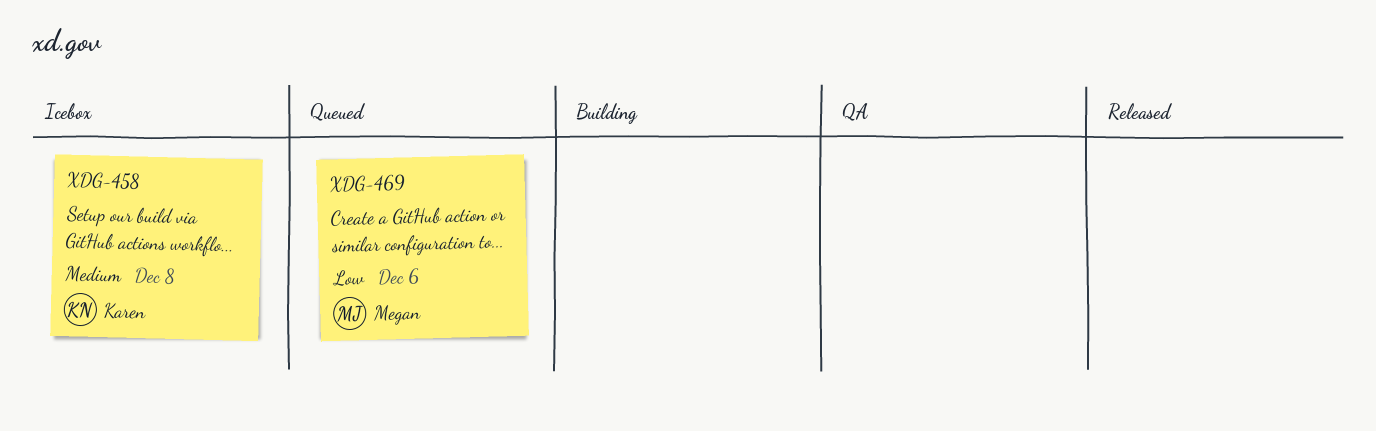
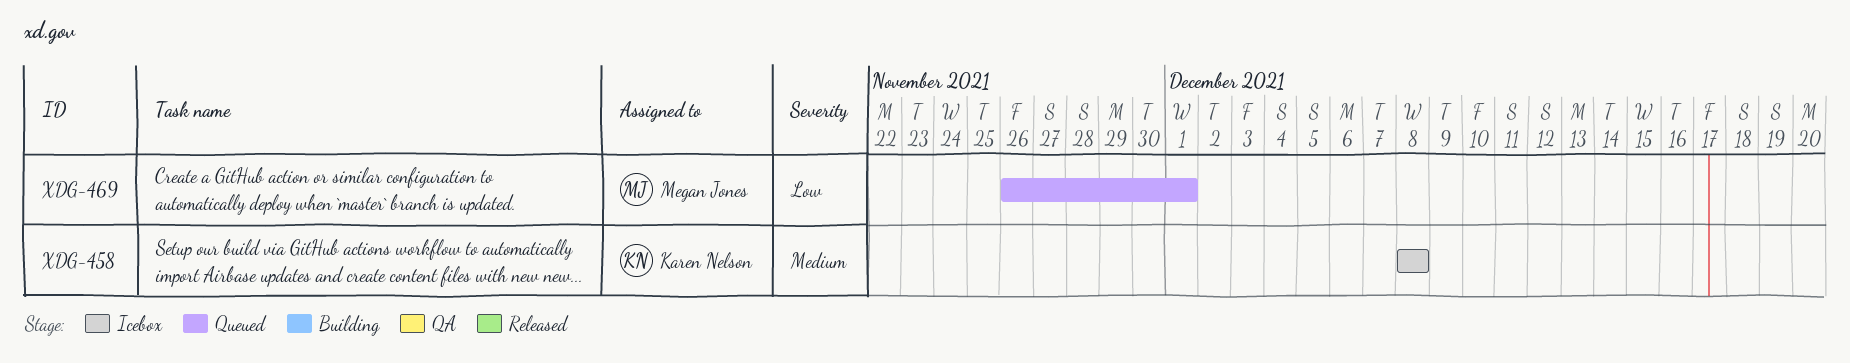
XDG-469, due: Dec 6 -> Dec 1

